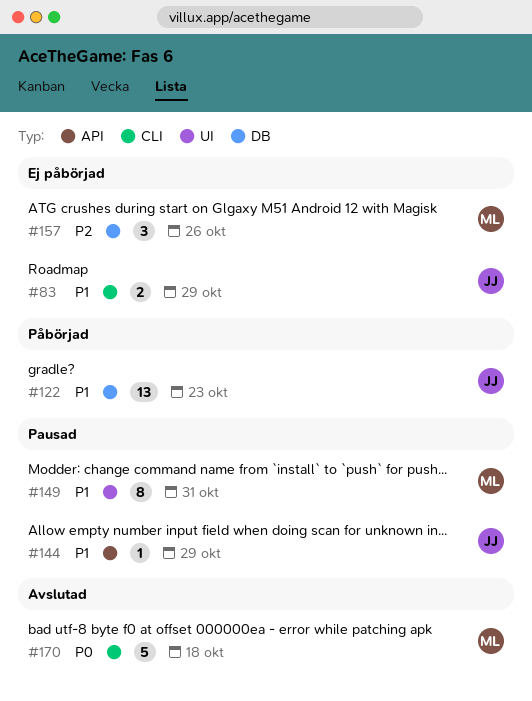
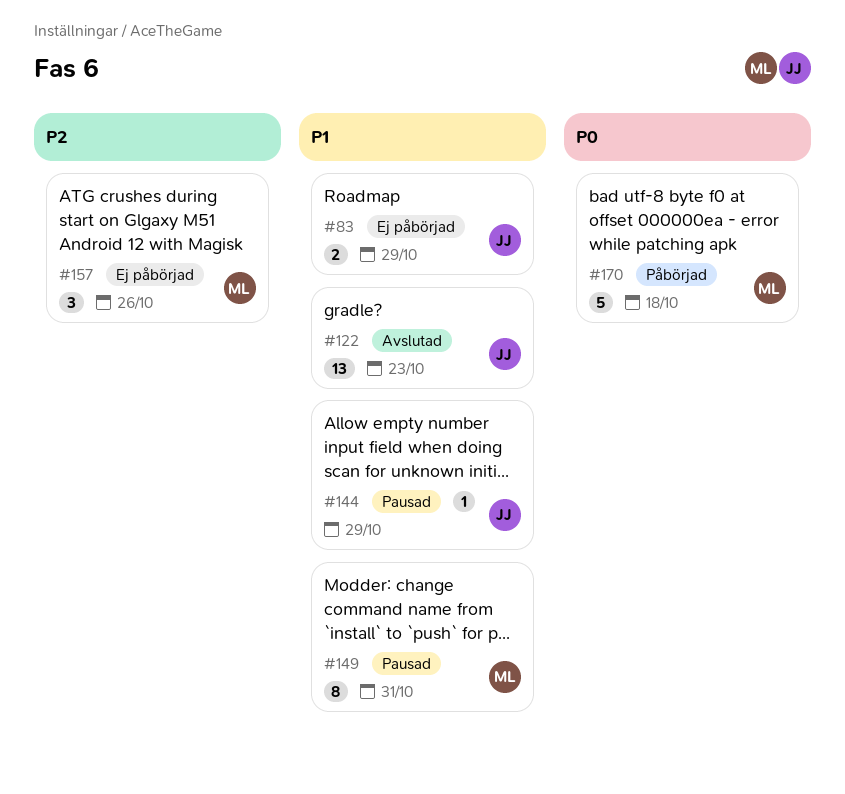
#122, status: Påbörjad -> Avslutad
#170, status: Avslutad -> Påbörjad

